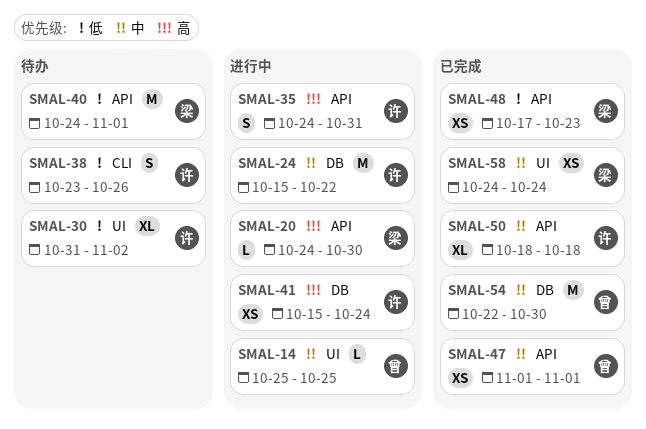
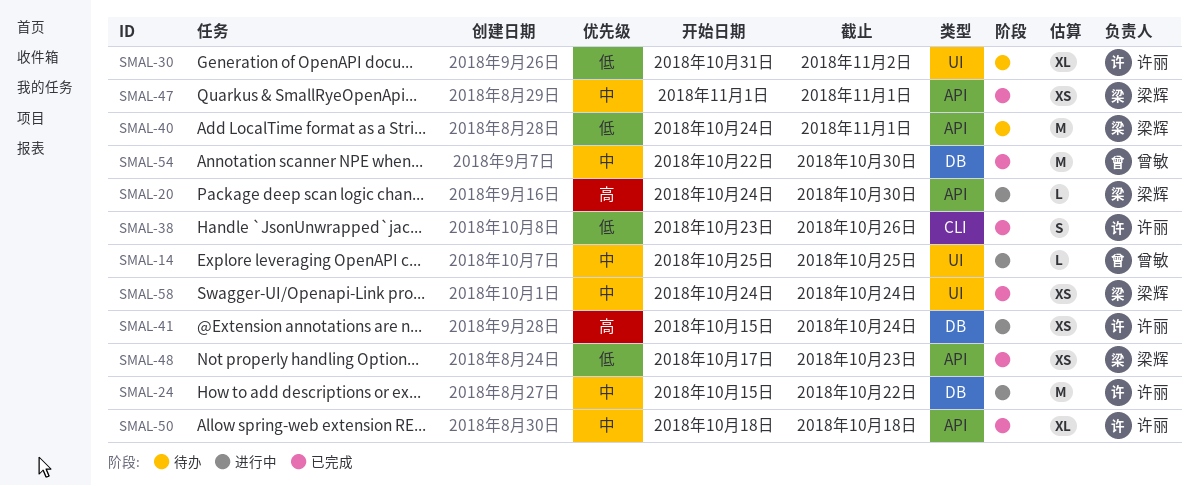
SMAL-35: present -> none
SMAL-38, status: 待办 -> 已完成
SMAL-47, owner: 曾敏 -> 梁辉

